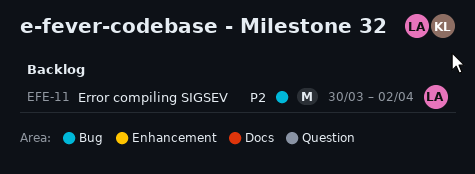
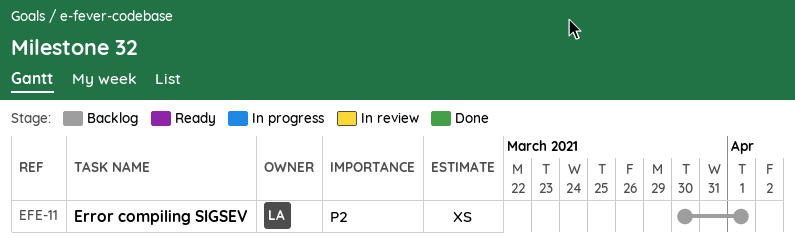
EFE-11, estimate: M -> XS
EFE-11, due: Apr 2 -> Apr 1

